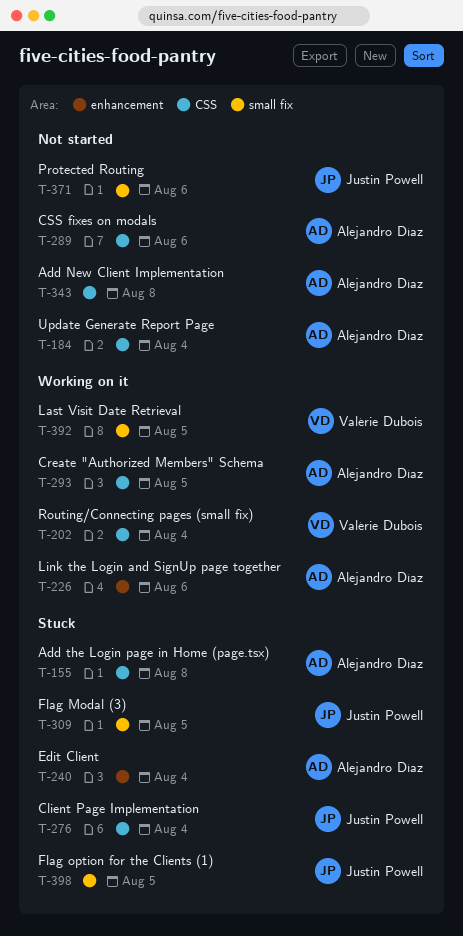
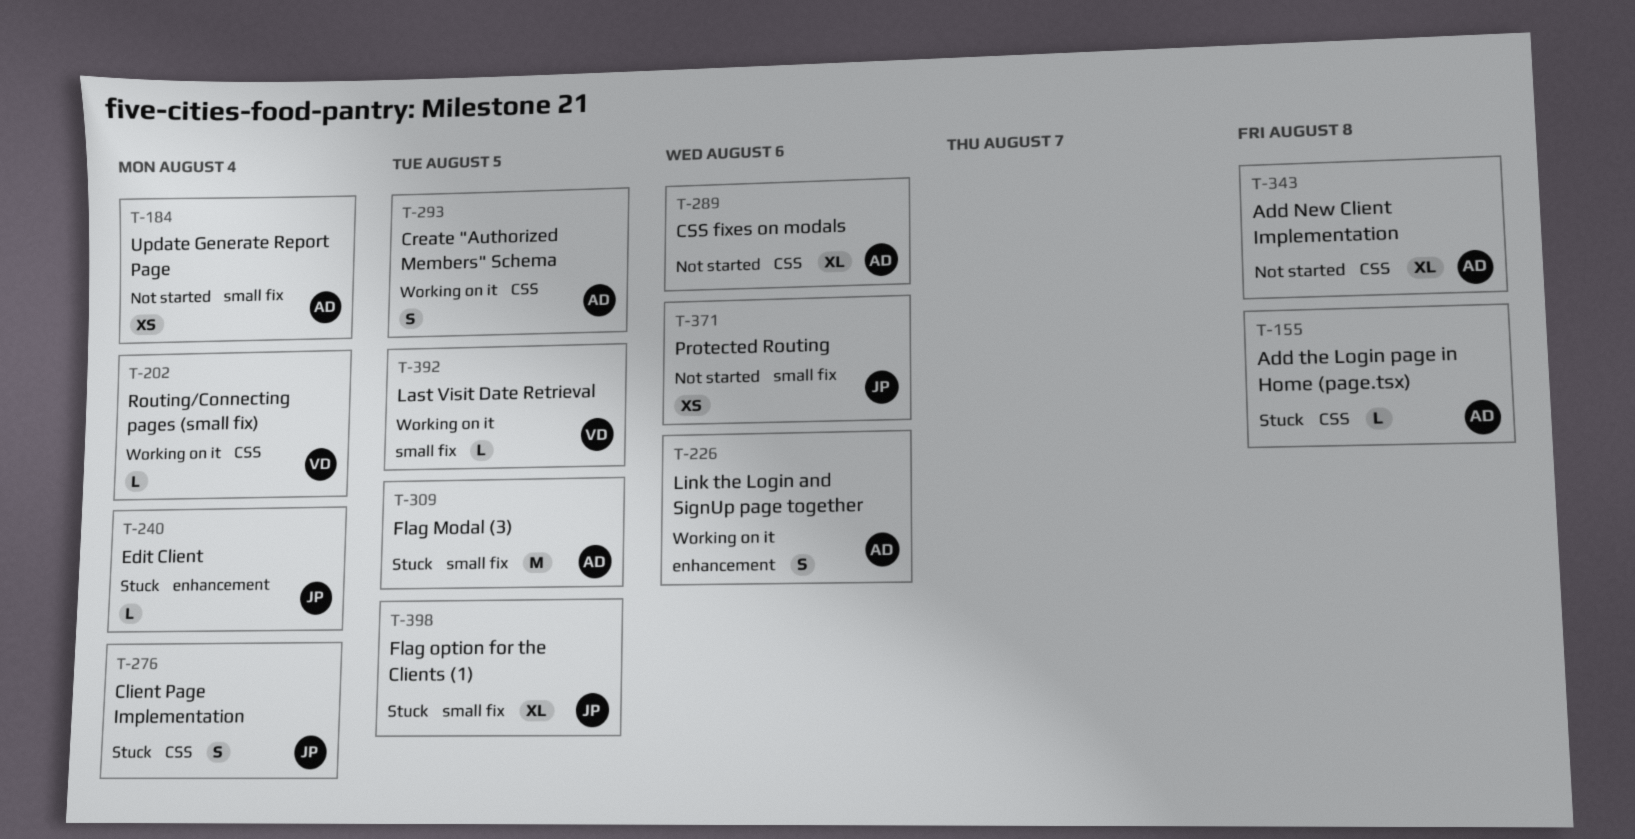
T-184, label: CSS -> small fix
T-240, owner: Alejandro Díaz -> Justin Powell
T-309, owner: Justin Powell -> Alejandro Díaz

